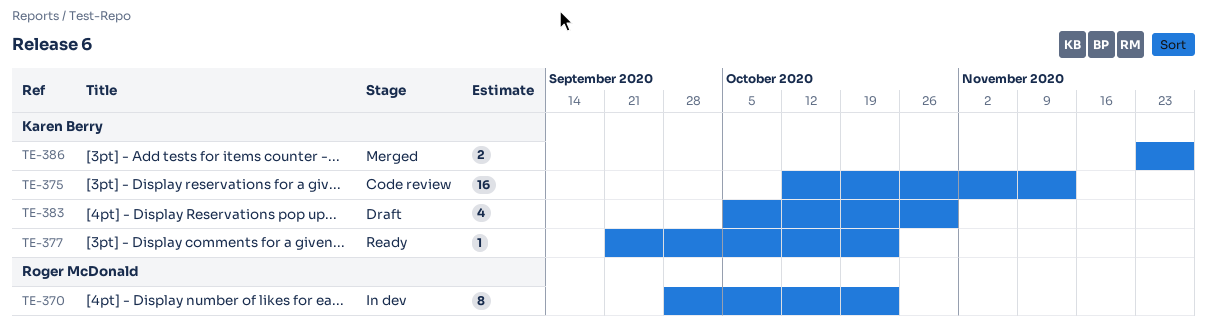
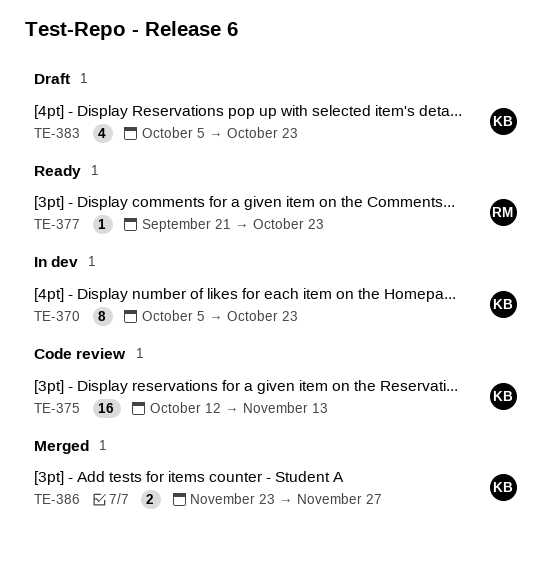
TE-370, owner: Roger McDonald -> Karen Berry
TE-370, start: Sep 28 -> Oct 5
TE-377, owner: Karen Berry -> Roger McDonald
TE-383, due: Oct 30 -> Oct 23

